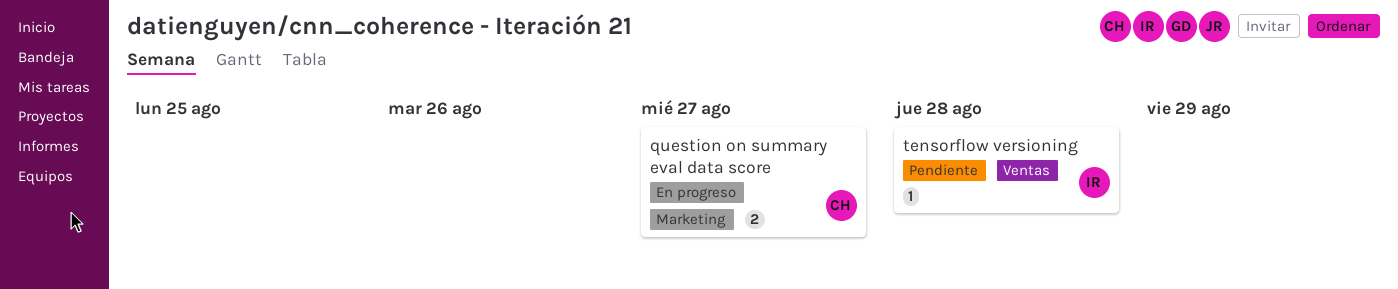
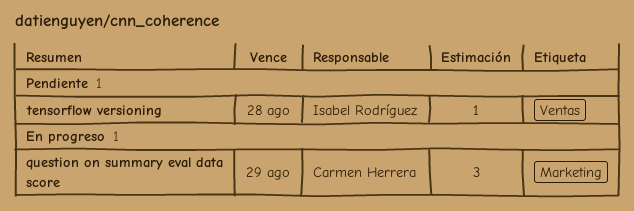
question on summary eval data score, estimate: 2 -> 3
question on summary eval data score, due: Aug 27 -> Aug 29

